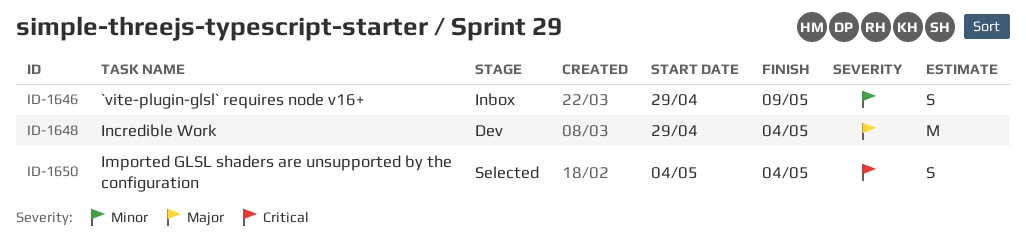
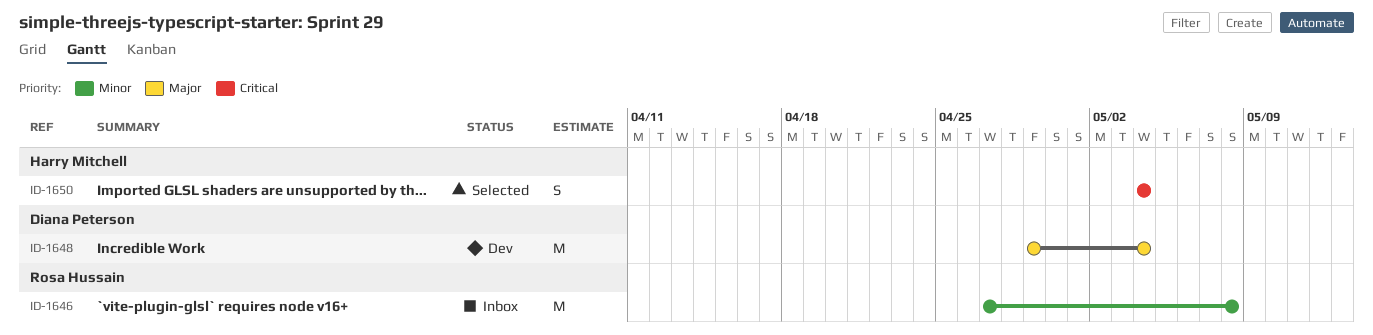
ID-1646, estimate: S -> M
ID-1646, start: Apr 29 -> Apr 27
ID-1646, due: May 9 -> May 8

